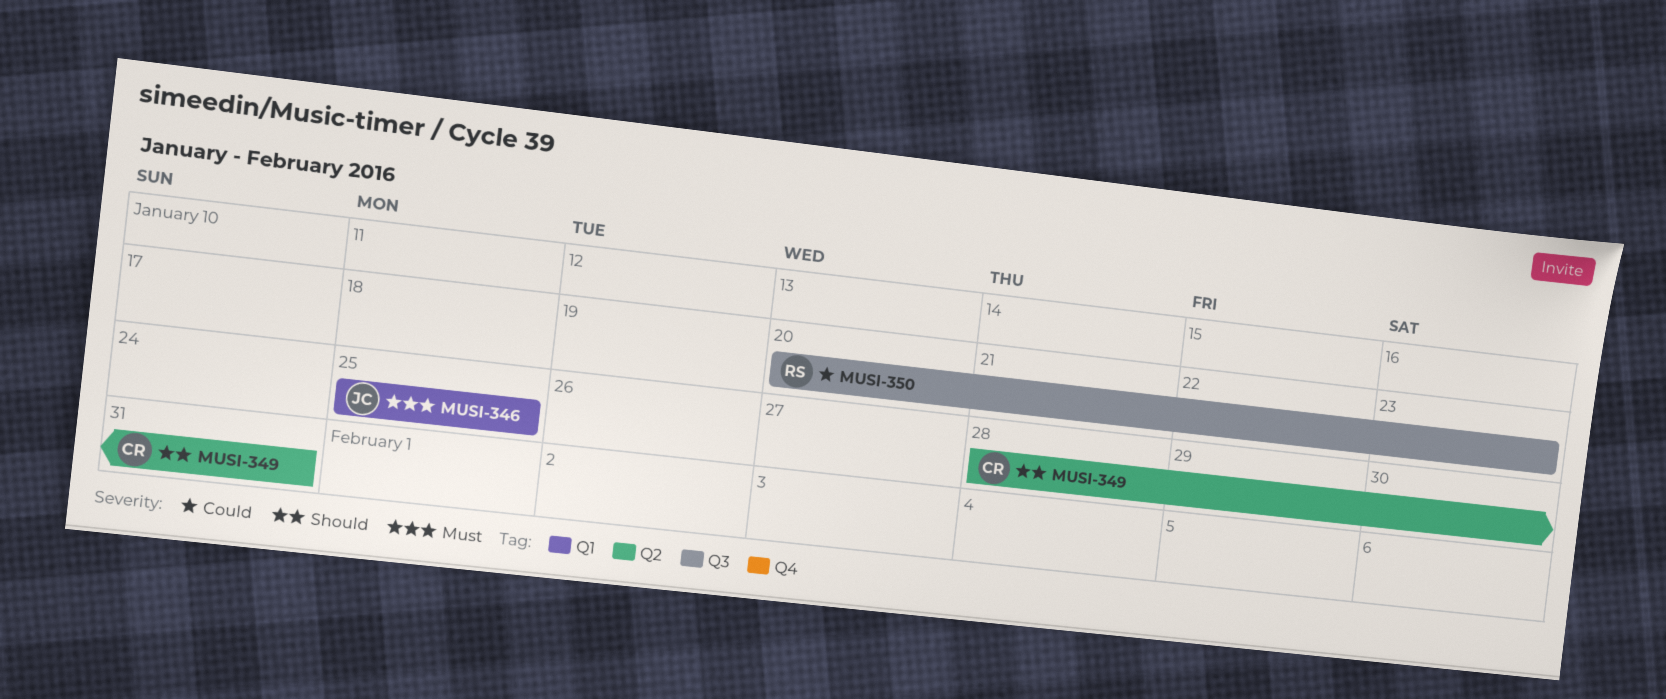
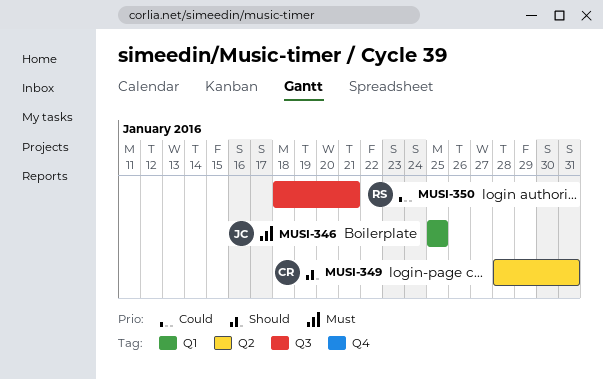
MUSI-350, start: Jan 20 -> Jan 18
MUSI-350, due: Jan 23 -> Jan 21

